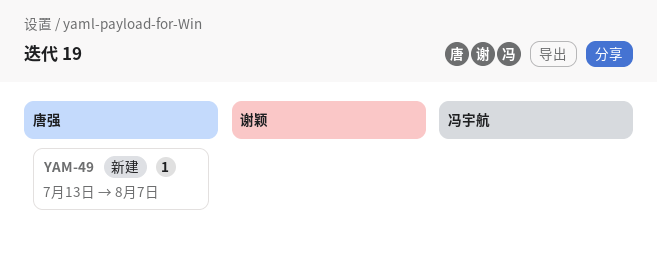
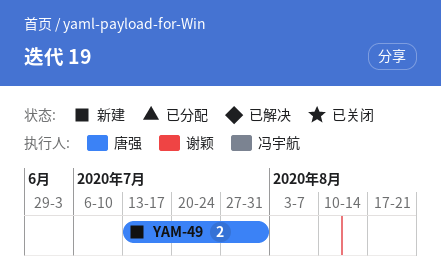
YAM-49, estimate: 1 -> 2
YAM-49, due: Aug 7 -> Jul 31

